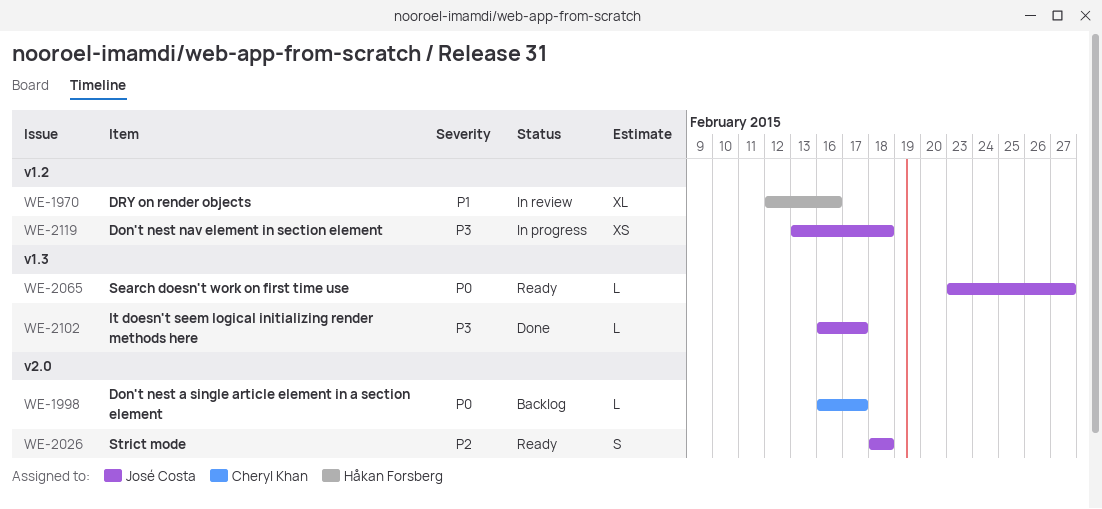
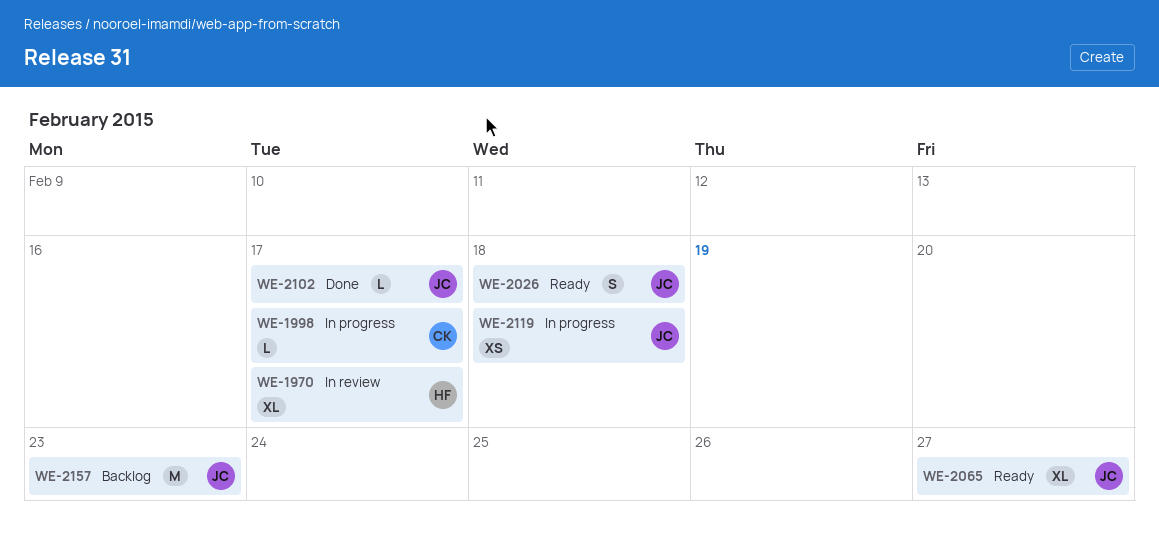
WE-1970, due: Feb 16 -> Feb 17
WE-1998, status: Backlog -> In progress
WE-2065, estimate: L -> XL
WE-2157: none -> present

